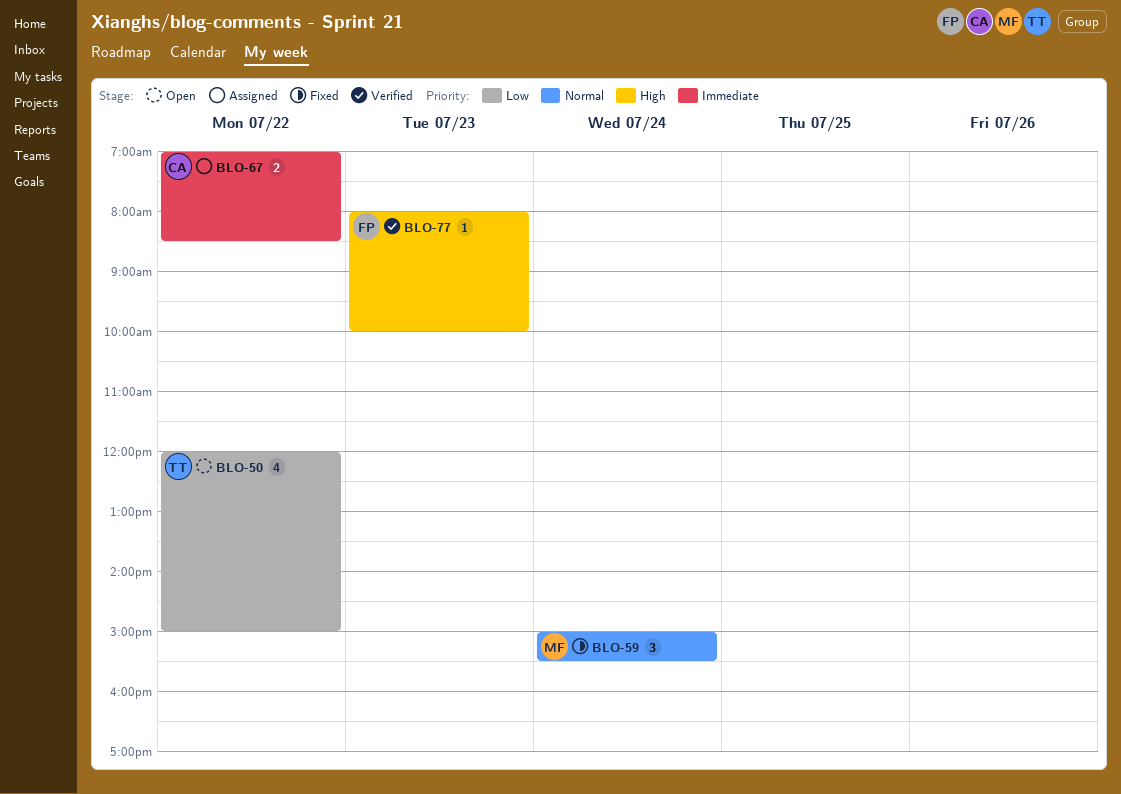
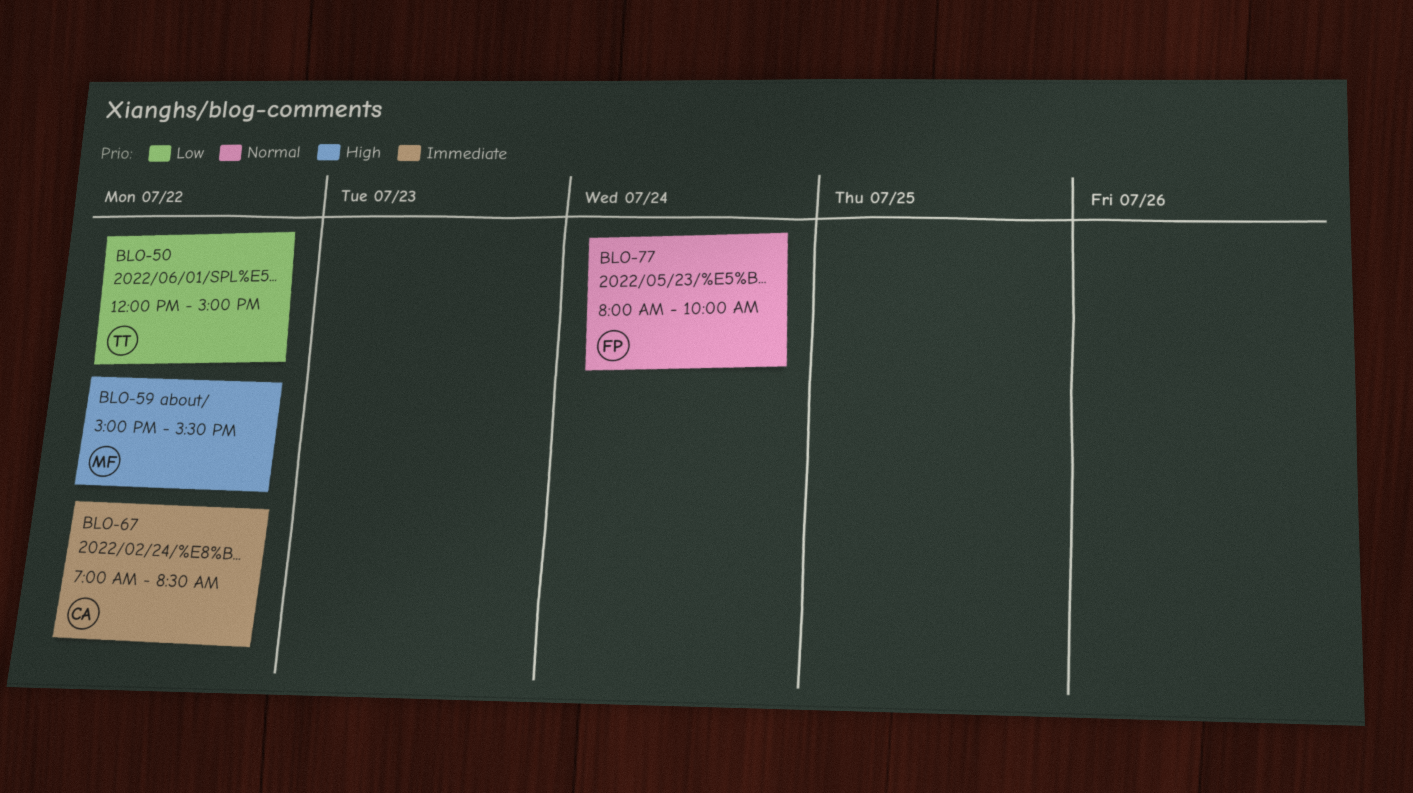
BLO-59, priority: Normal -> High
BLO-59, day: Jul 24 -> Jul 22
BLO-77, priority: High -> Normal
BLO-77, day: Jul 23 -> Jul 24

